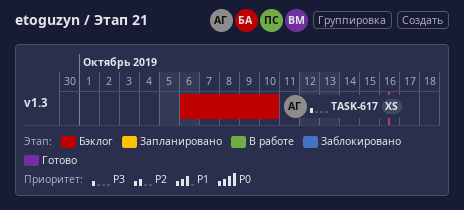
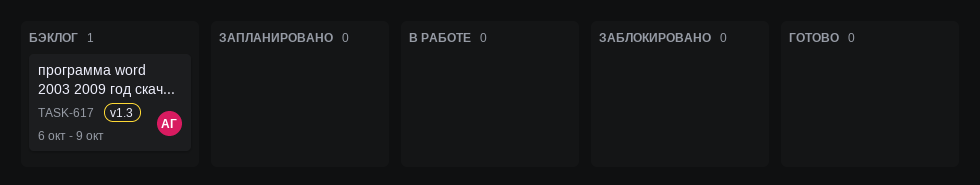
TASK-617, due: Oct 10 -> Oct 9

